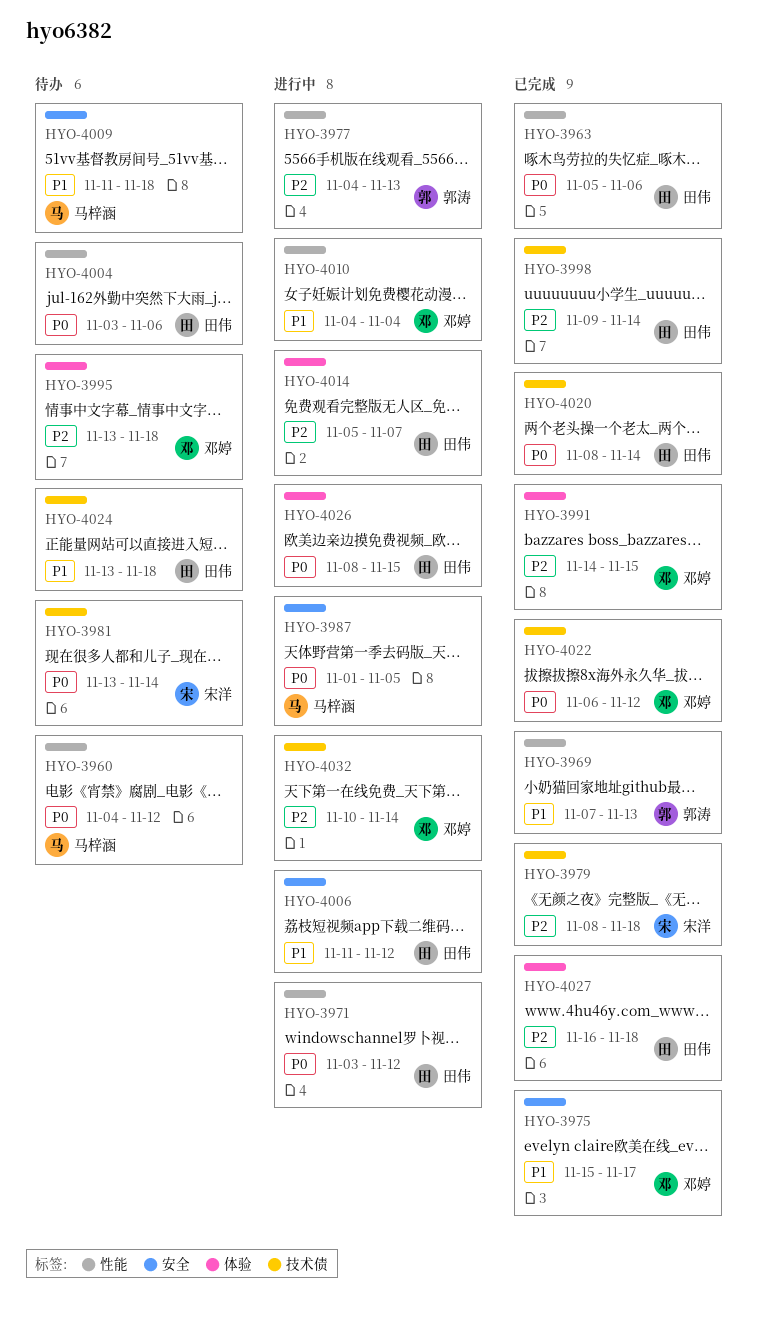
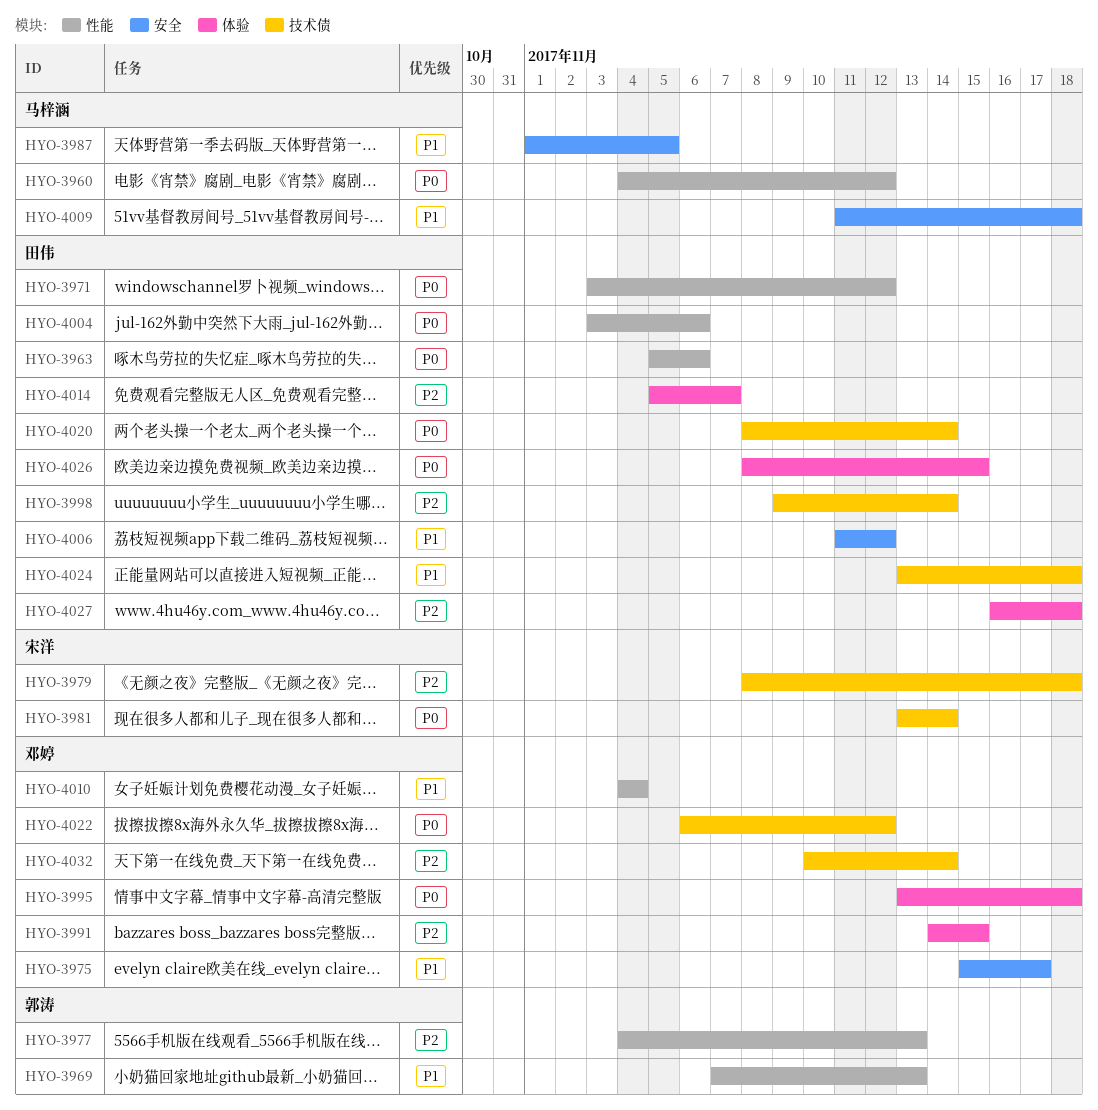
HYO-3987, priority: P0 -> P1
HYO-3995, priority: P2 -> P0

